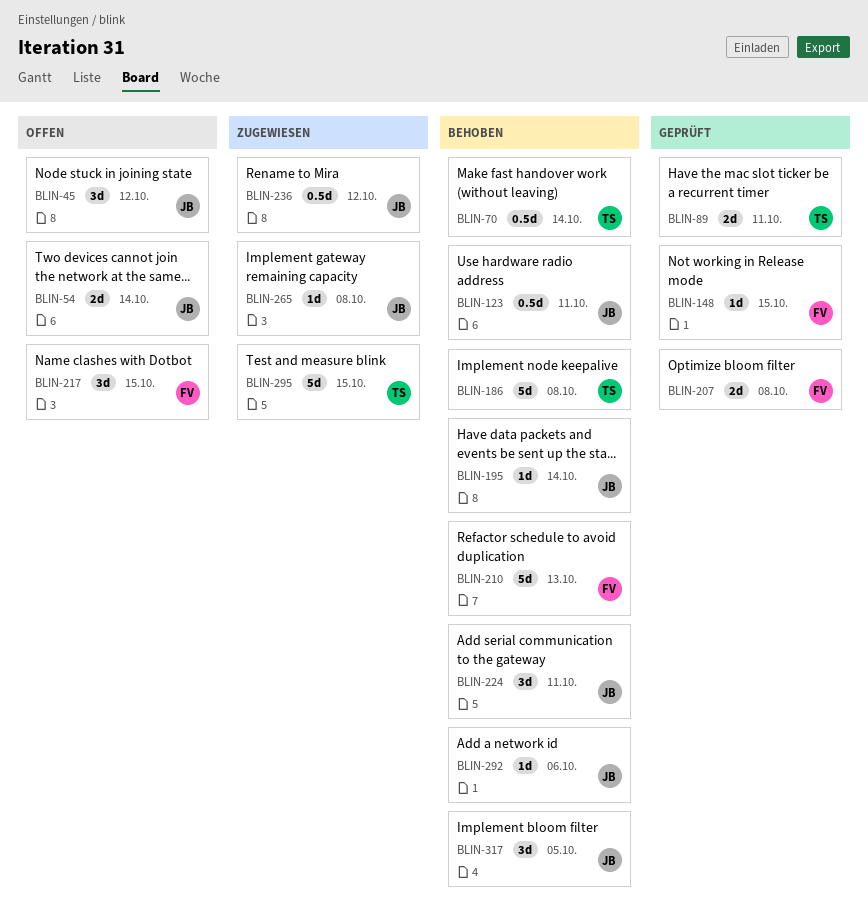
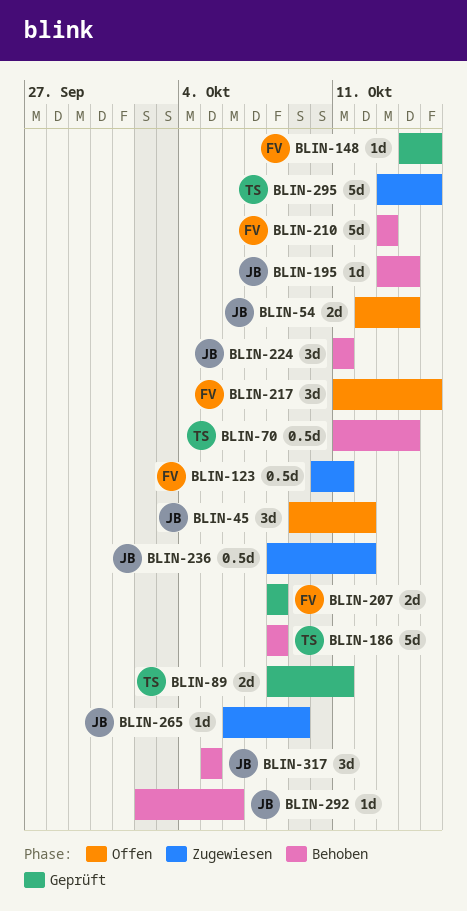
BLIN-123, status: Behoben -> Zugewiesen
BLIN-123, owner: JB -> FV
BLIN-265, due: Oct 8 -> Oct 9

